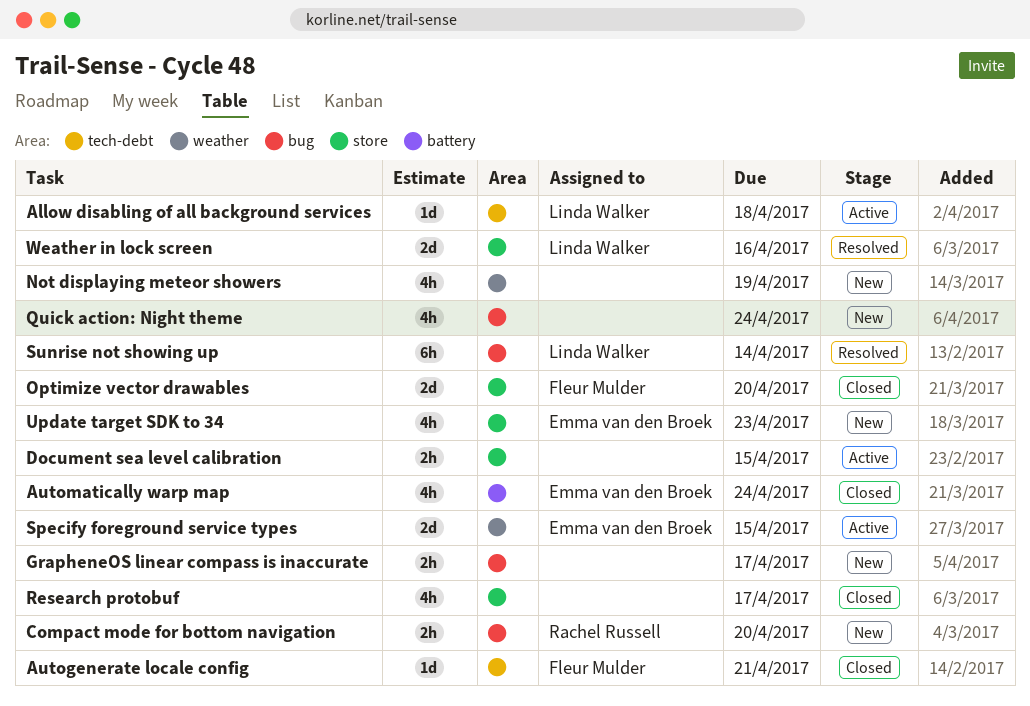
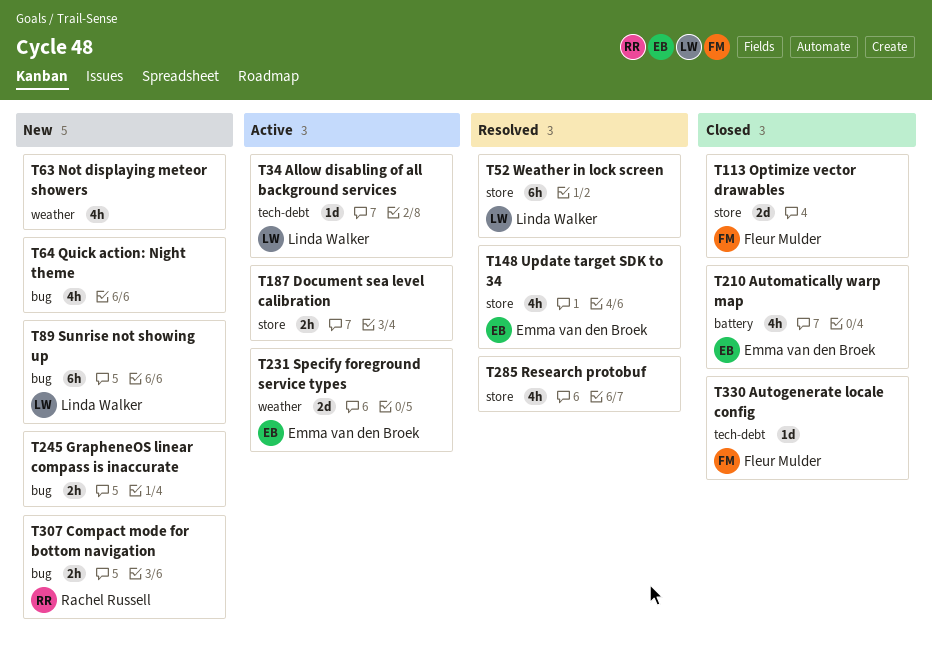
Research protobuf, status: Closed -> Resolved
Sunrise not showing up, status: Resolved -> New
Update target SDK to 34, status: New -> Resolved
Weather in lock screen, estimate: 2d -> 6h

